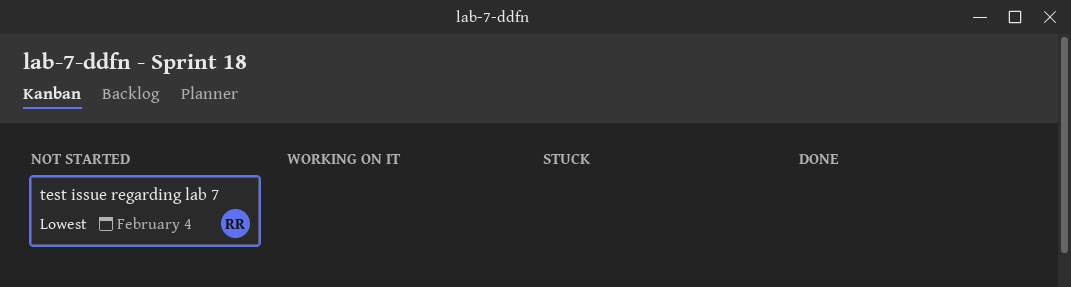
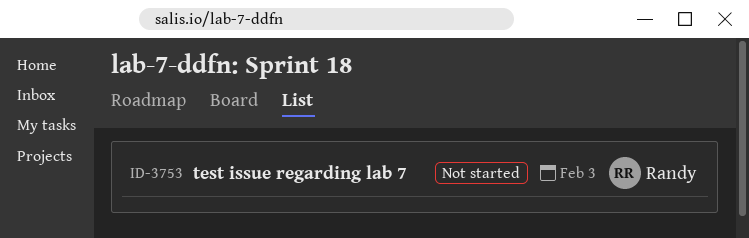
test issue regarding lab 7, due: Feb 4 -> Feb 3

